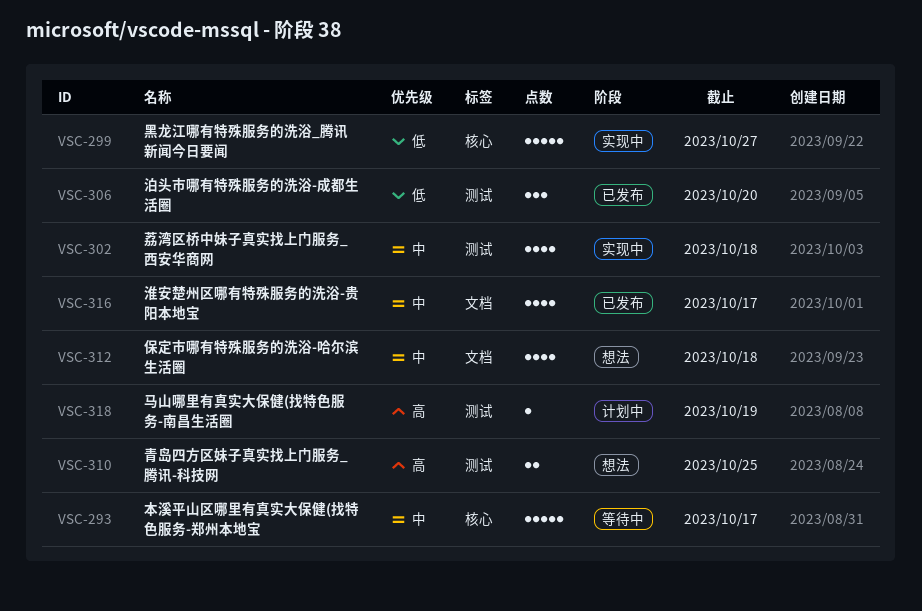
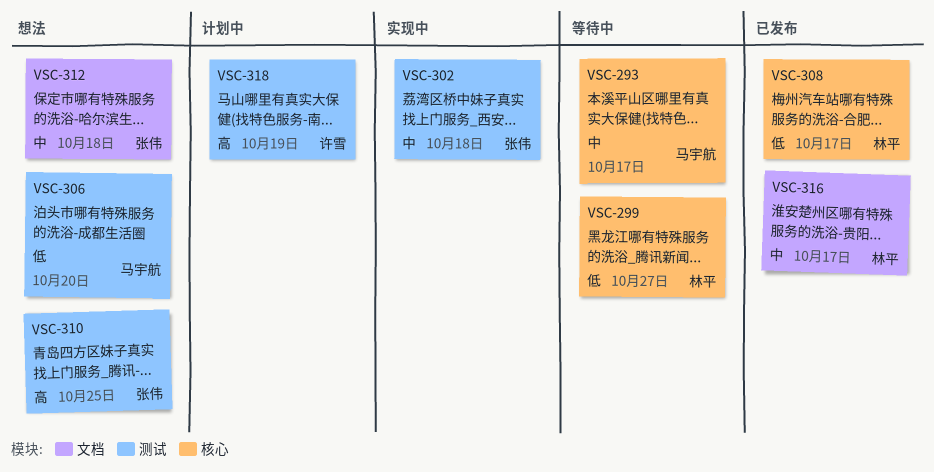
VSC-299, status: 实现中 -> 等待中
VSC-306, status: 已发布 -> 想法
VSC-308: none -> present

